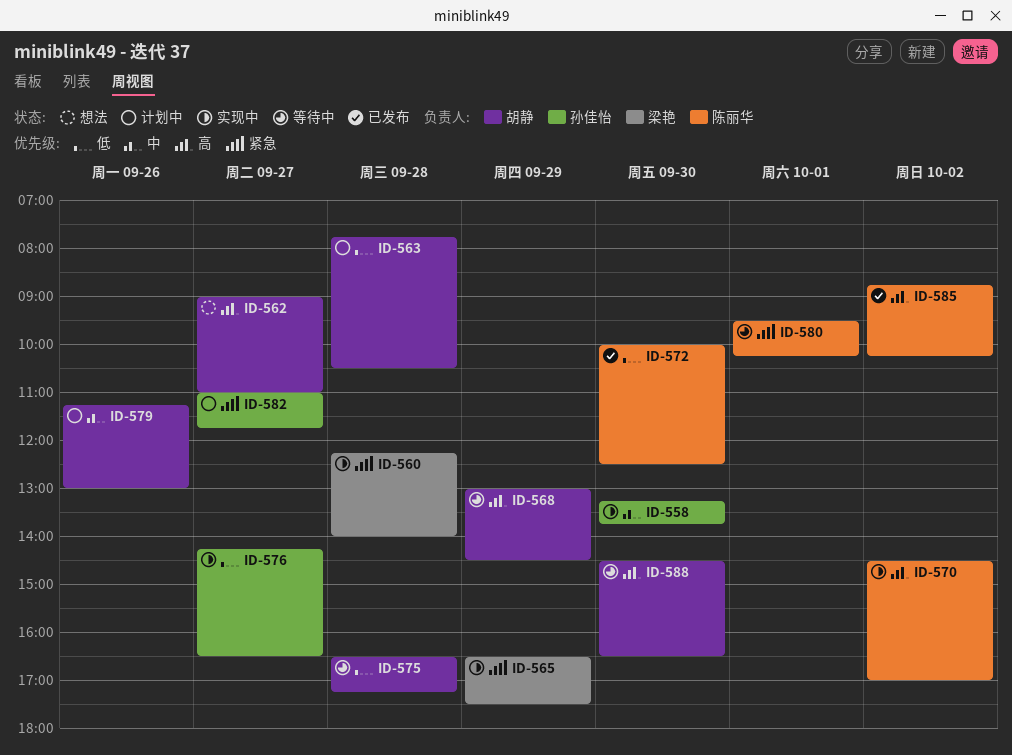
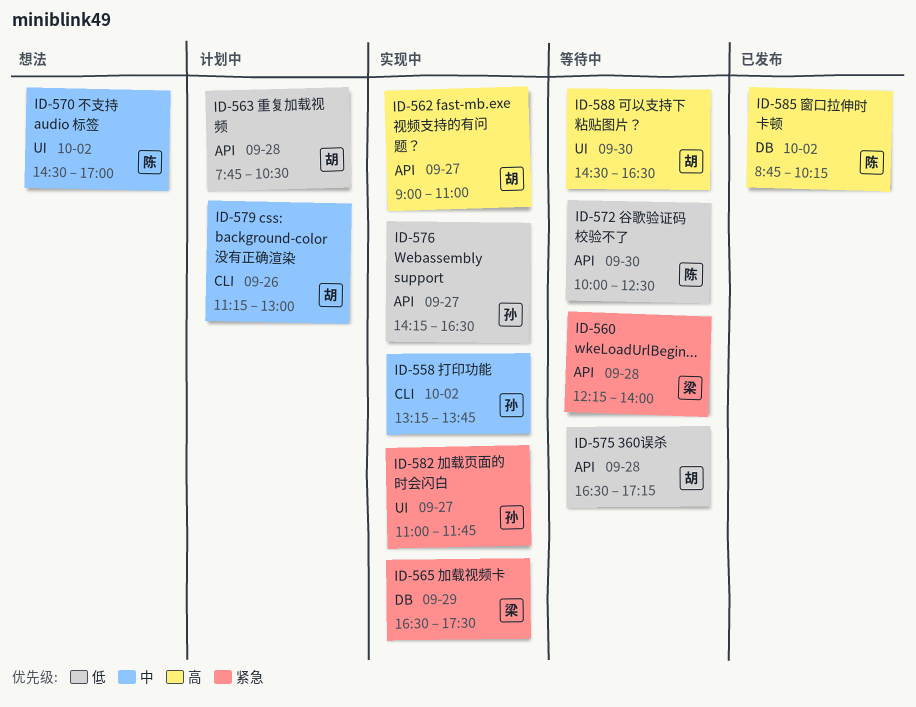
ID-558, day: Sep 30 -> Oct 2
ID-560, status: 实现中 -> 等待中
ID-562, status: 想法 -> 实现中
ID-568: present -> none
ID-570, status: 实现中 -> 想法
ID-570, priority: 高 -> 中
ID-572, status: 已发布 -> 等待中
ID-580: present -> none
ID-582, status: 计划中 -> 实现中

